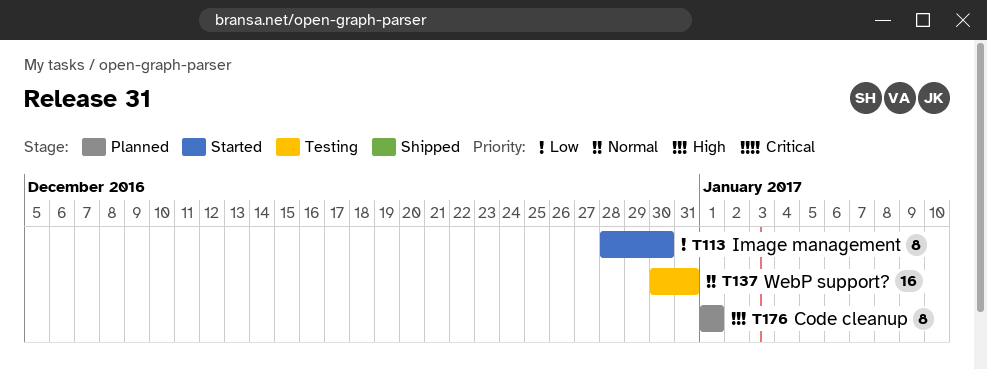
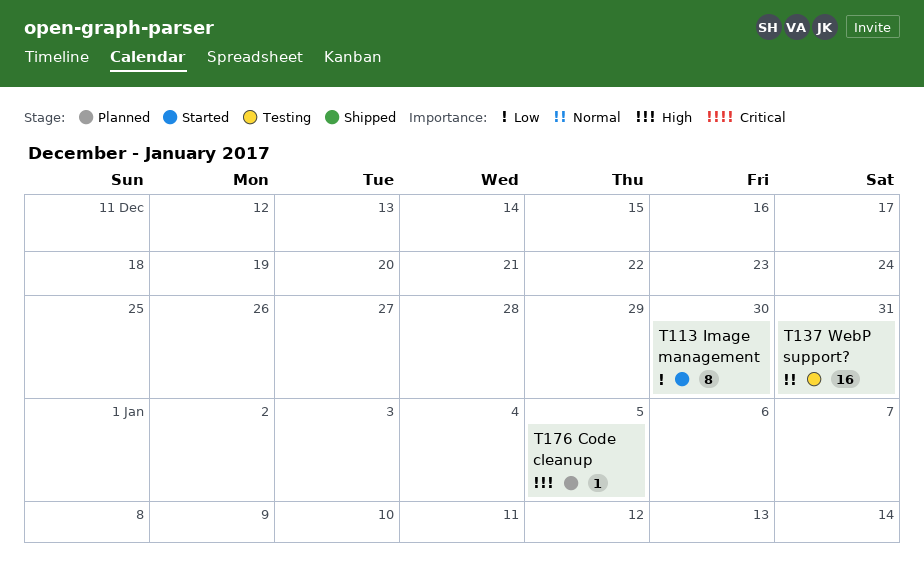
T176, estimate: 8 -> 1
T176, due: Jan 1 -> Jan 5

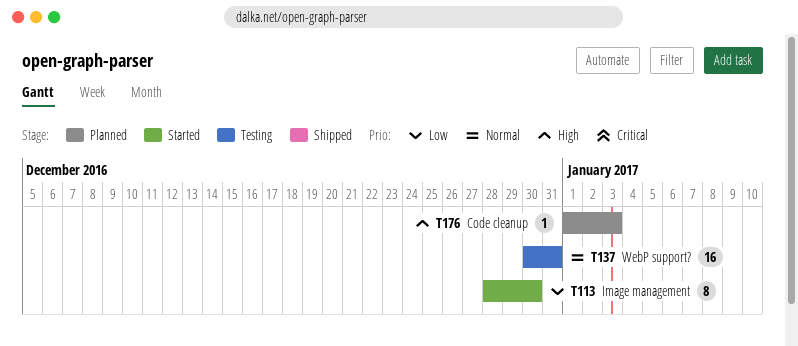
T176, due: Jan 5 -> Jan 3

